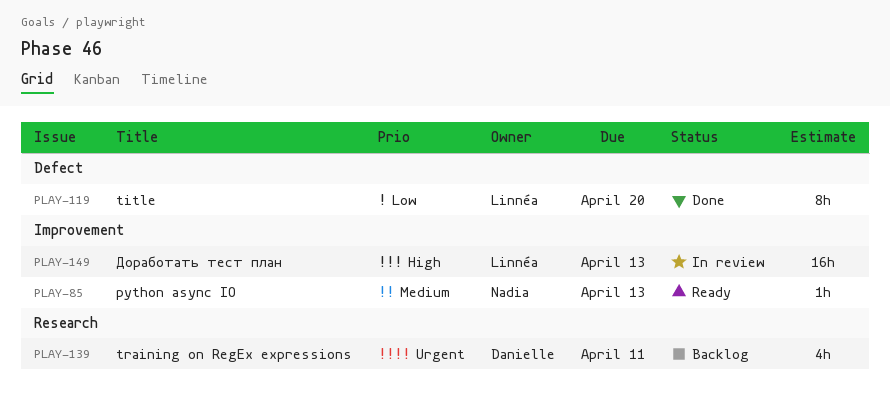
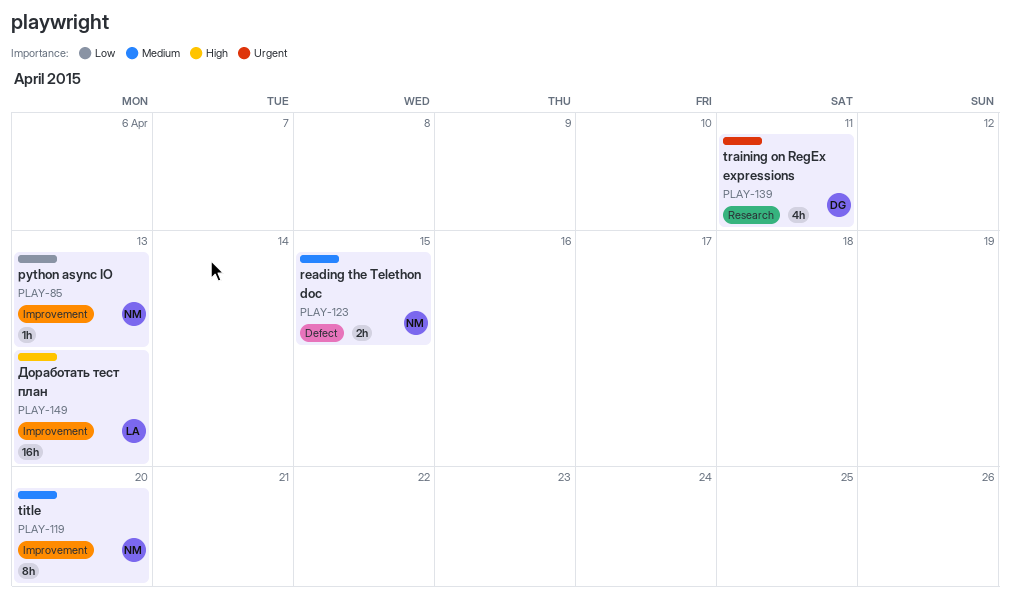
PLAY-85, priority: Medium -> Low
PLAY-119, owner: Linnéa -> Nadia
PLAY-119, priority: Low -> Medium
PLAY-119, label: Defect -> Improvement
PLAY-123: none -> present

